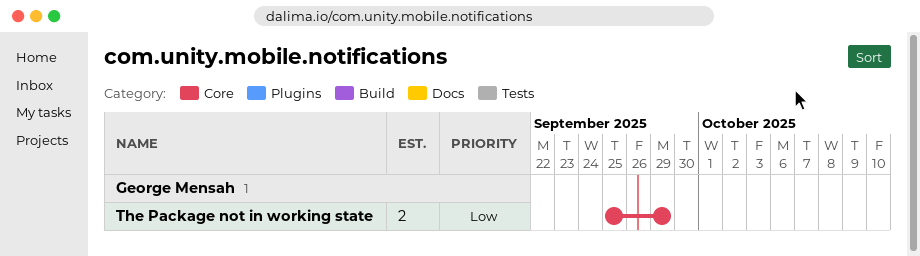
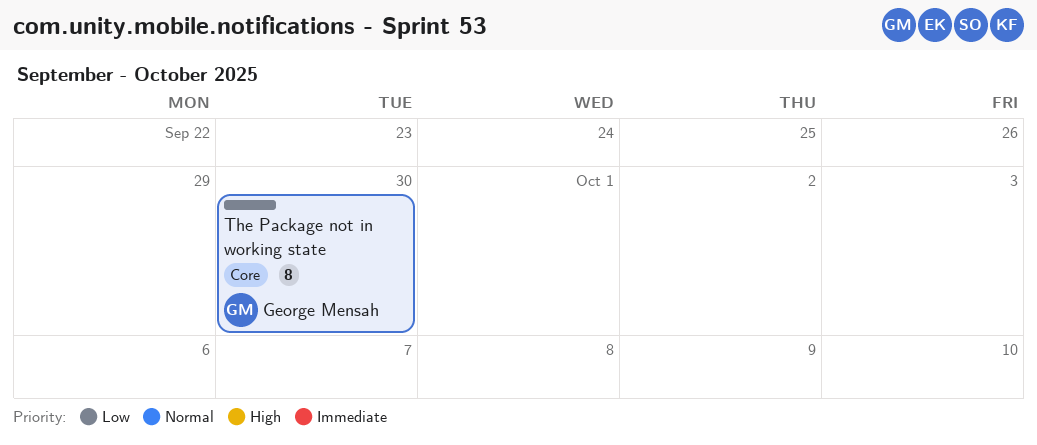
The Package not in working state, estimate: 2 -> 8
The Package not in working state, due: Sep 29 -> Sep 30

